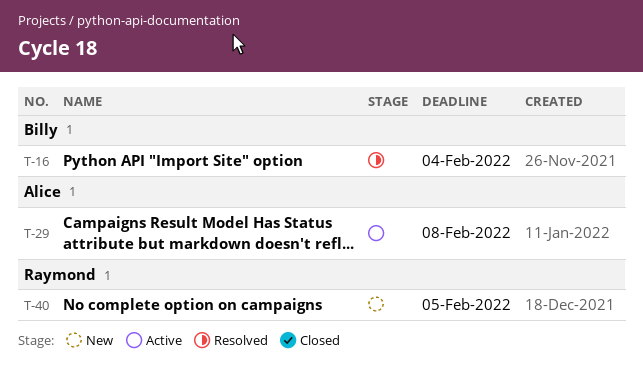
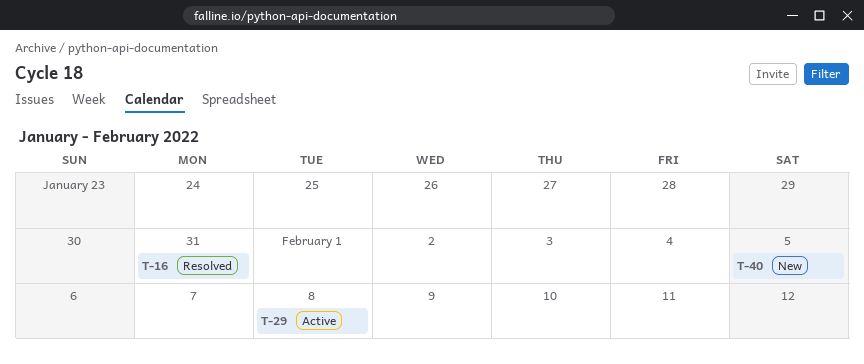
T-16, due: Feb 4 -> Jan 31

